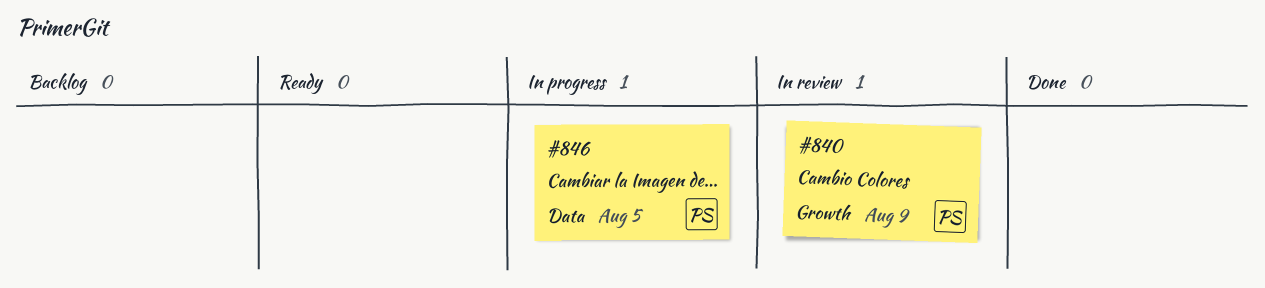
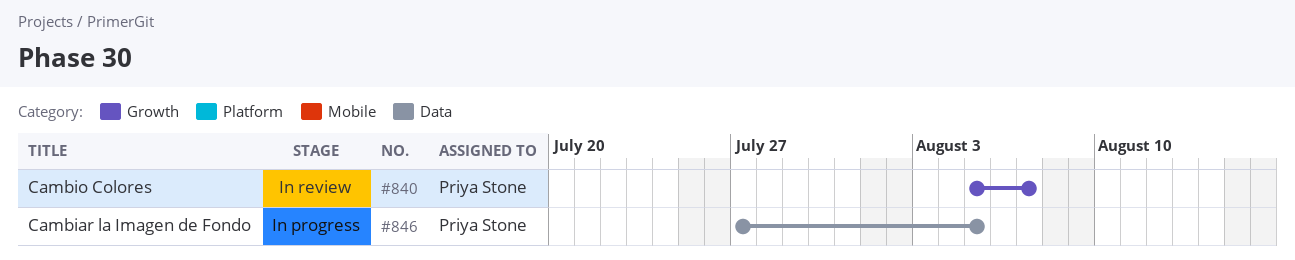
#840, due: Aug 9 -> Aug 7

